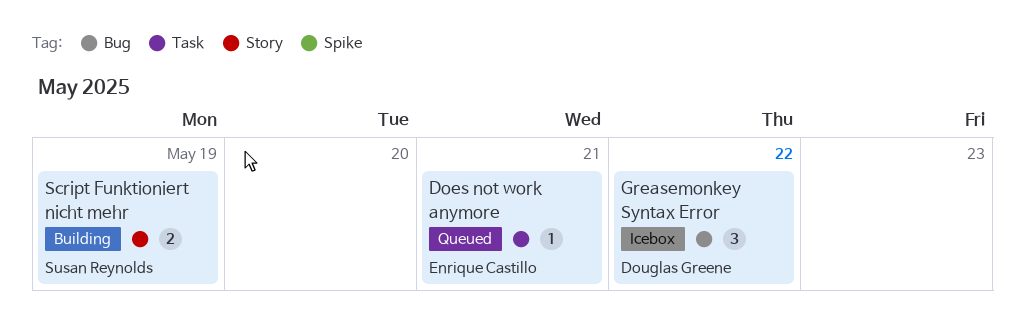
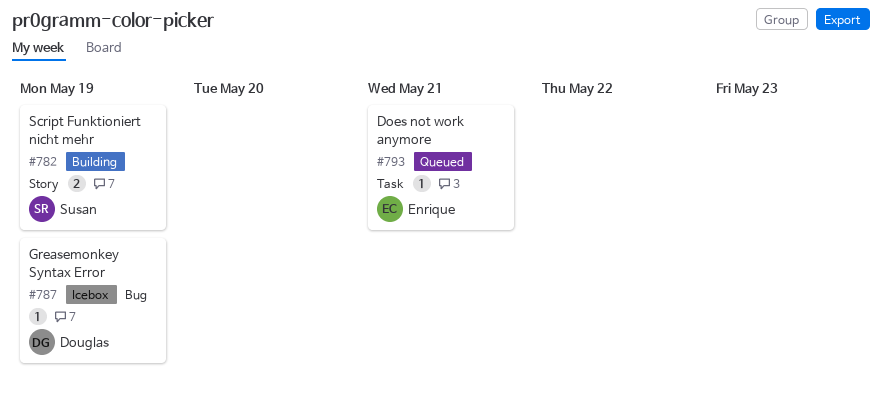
Greasemonkey Syntax Error, estimate: 3 -> 1
Greasemonkey Syntax Error, due: May 22 -> May 19

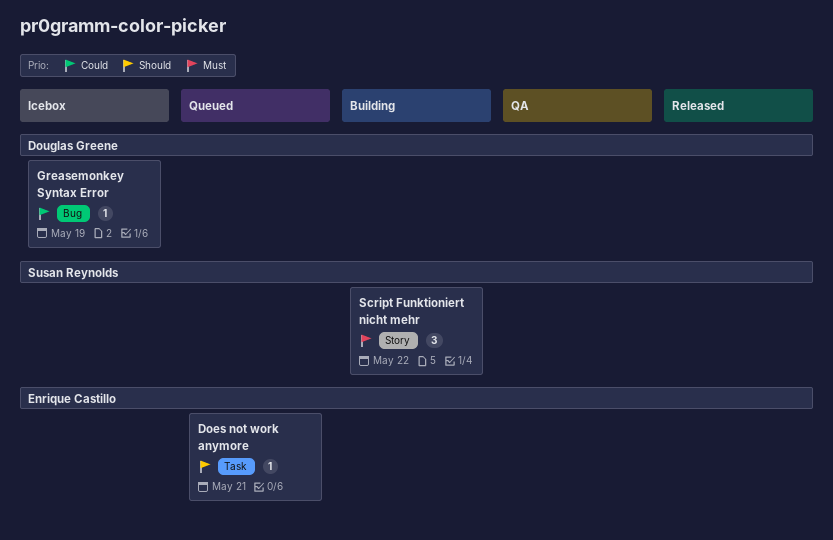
Script Funktioniert nicht mehr, estimate: 2 -> 3
Script Funktioniert nicht mehr, due: May 19 -> May 22

